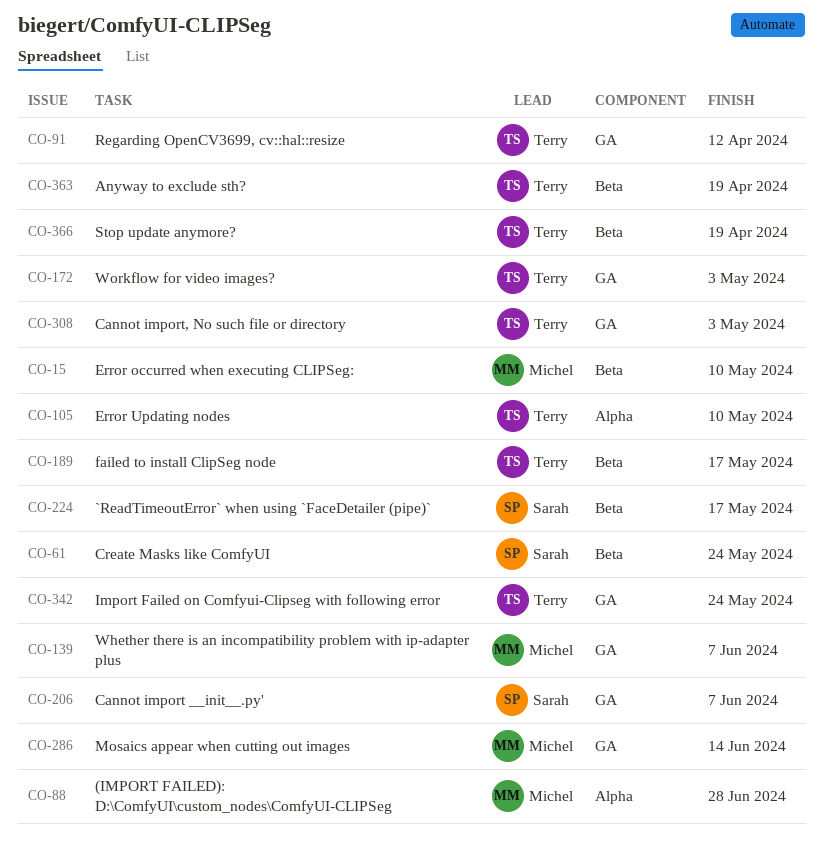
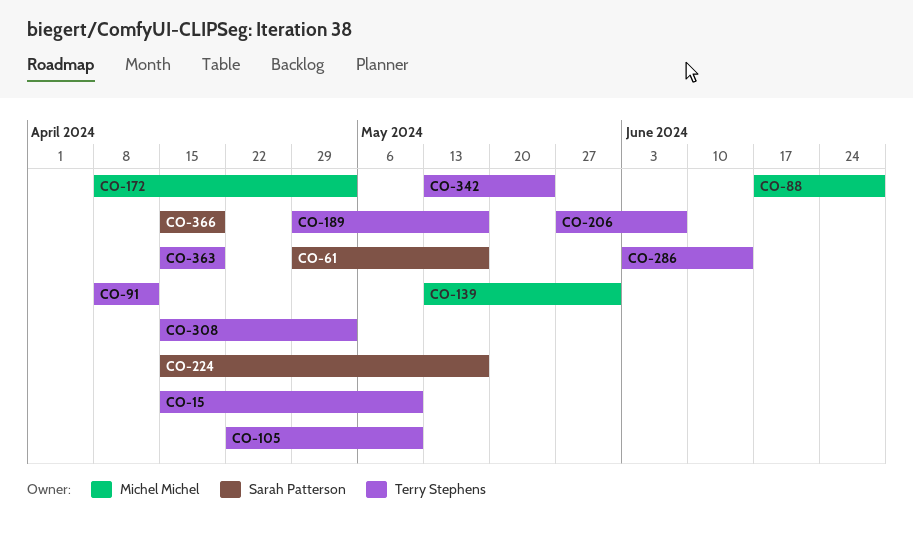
CO-15, owner: Michel Michel -> Terry Stephens
CO-61, due: May 24 -> May 17
CO-139, due: Jun 7 -> May 31
CO-172, owner: Terry Stephens -> Michel Michel
CO-206, owner: Sarah Patterson -> Terry Stephens
CO-286, owner: Michel Michel -> Terry Stephens
CO-366, owner: Terry Stephens -> Sarah Patterson

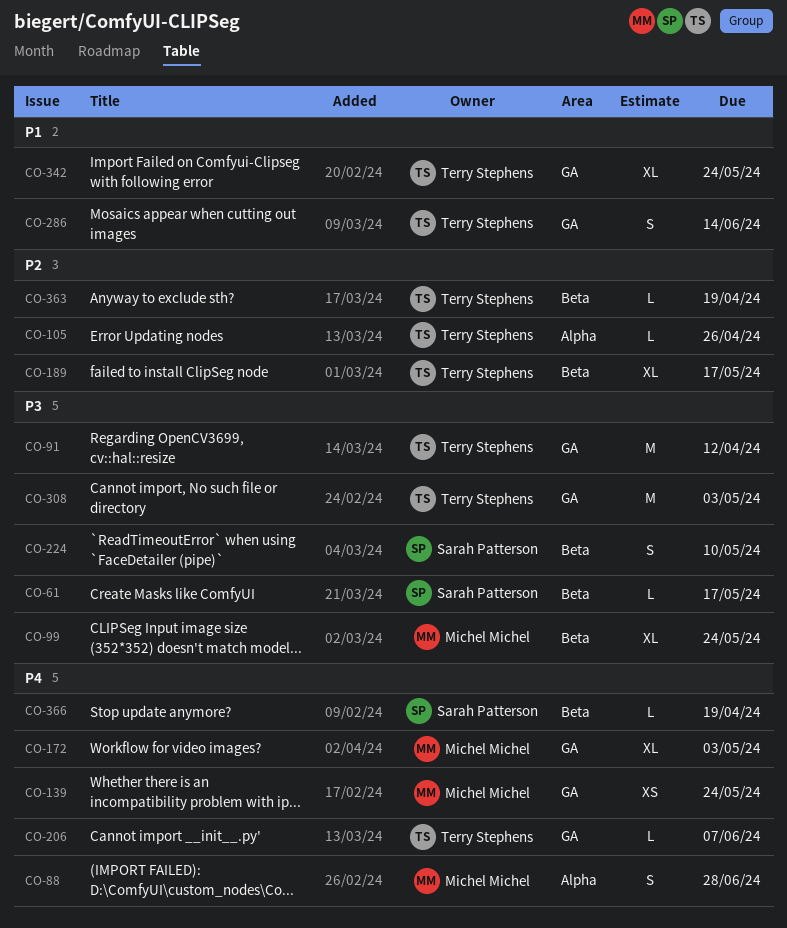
CO-15: present -> none
CO-99: none -> present
CO-105, due: May 10 -> Apr 26
CO-139, due: May 31 -> May 24
CO-224, due: May 17 -> May 10

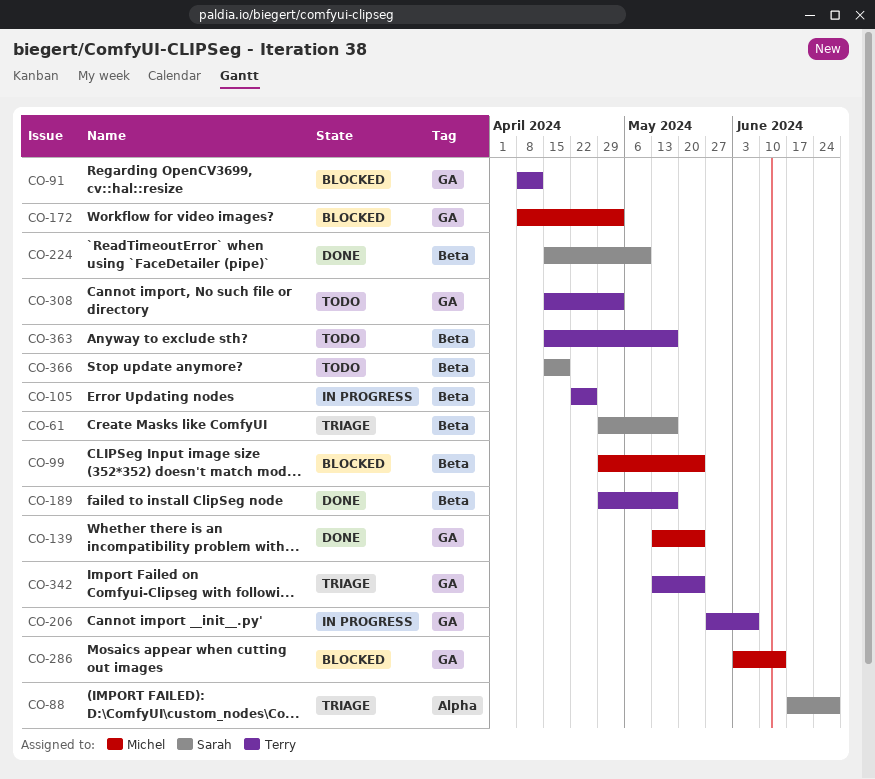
CO-88, owner: Michel Michel -> Sarah Patterson
CO-105, label: Alpha -> Beta
CO-286, owner: Terry Stephens -> Michel Michel
CO-363, due: Apr 19 -> May 17

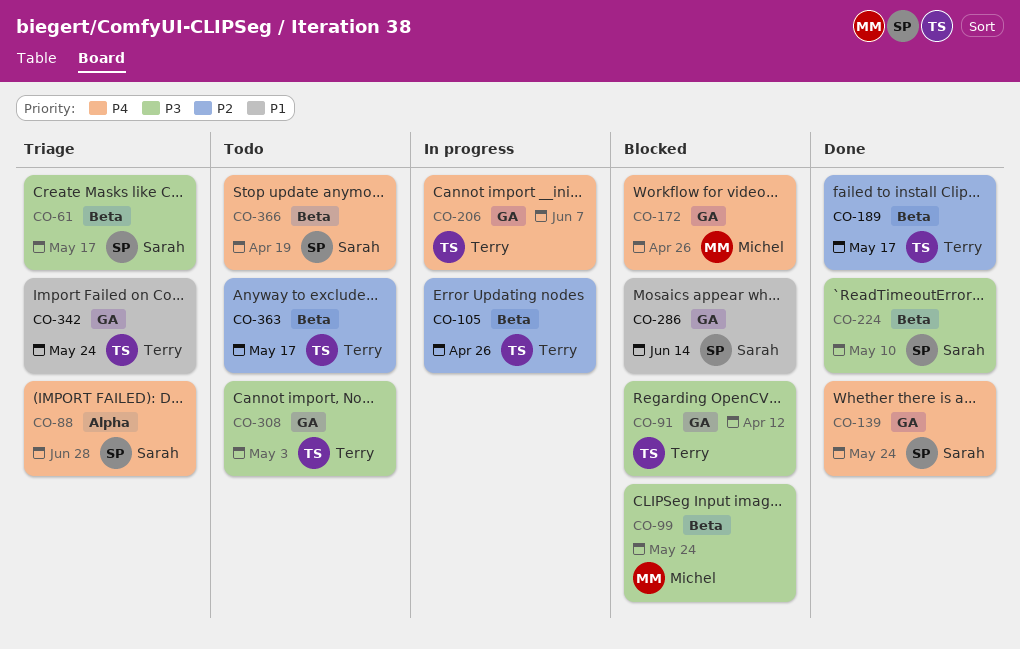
CO-139, owner: Michel -> Sarah
CO-172, due: May 3 -> Apr 26
CO-286, owner: Michel -> Sarah

